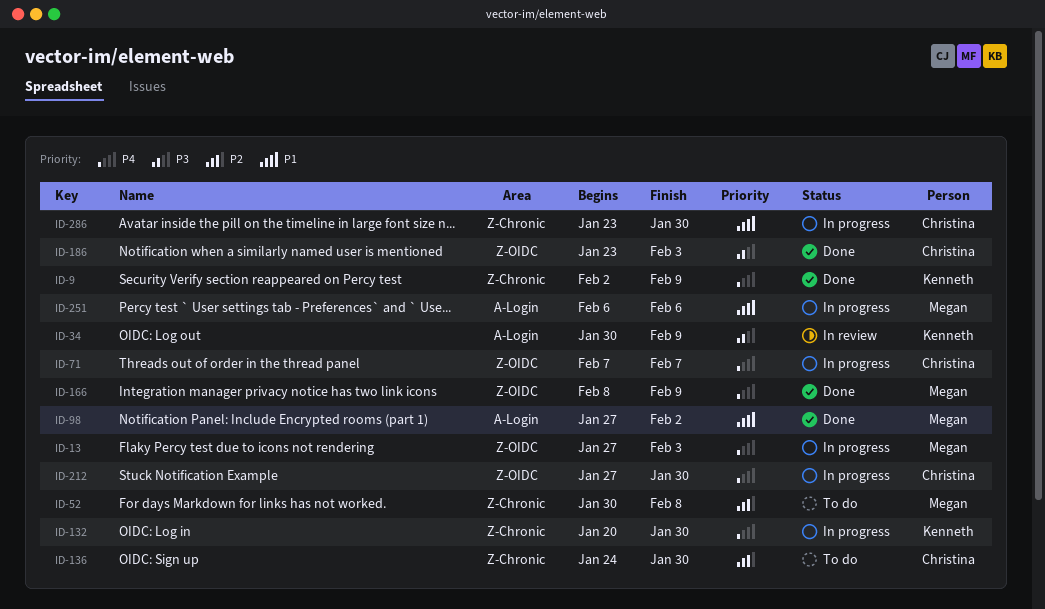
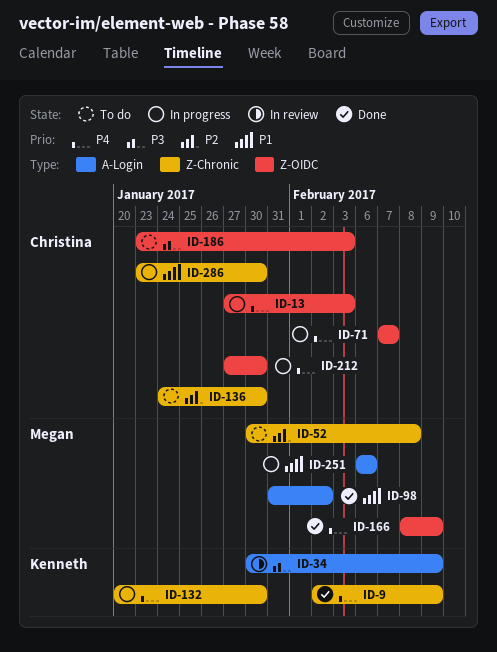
ID-13, owner: Megan -> Christina
ID-98, start: Jan 27 -> Jan 31
ID-186, status: Done -> To do

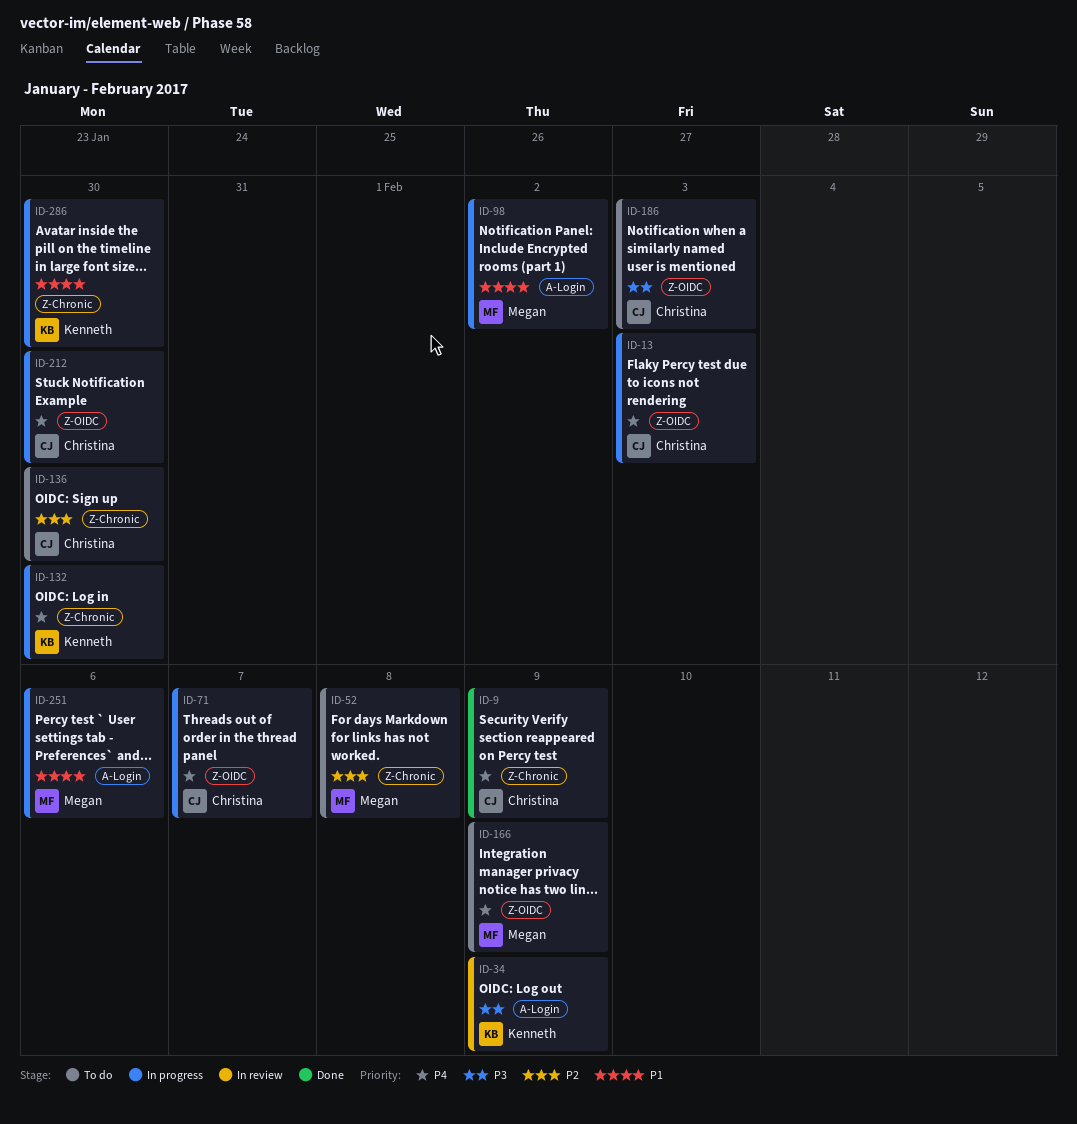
ID-9, owner: Kenneth -> Christina
ID-98, status: Done -> In progress
ID-166, status: Done -> To do
ID-286, owner: Christina -> Kenneth

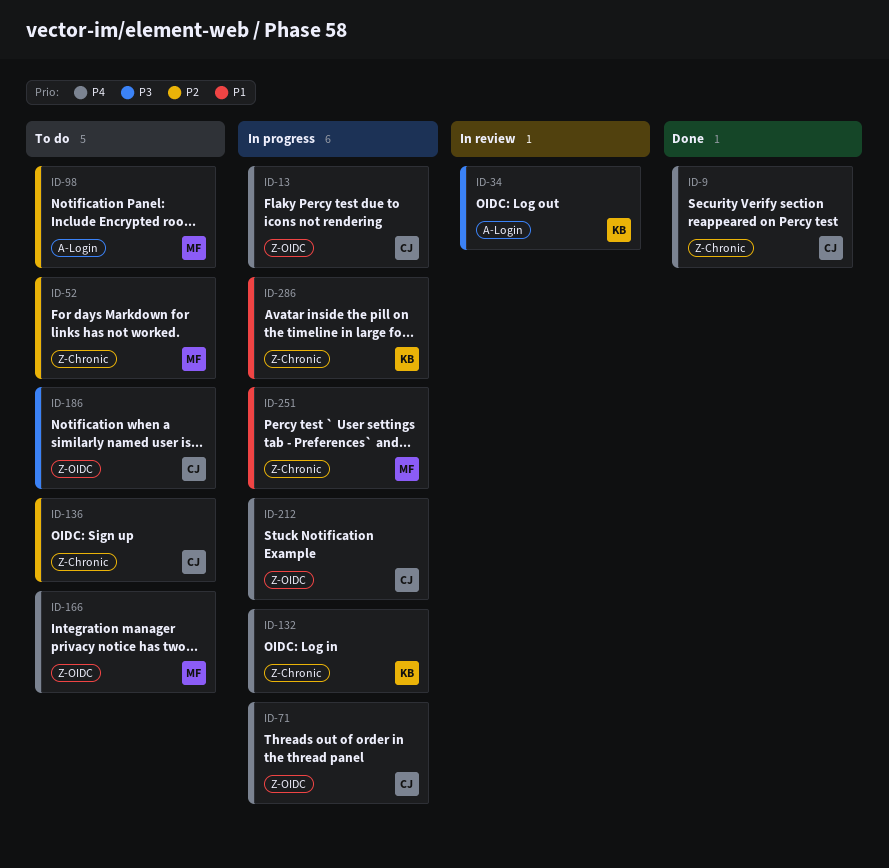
ID-98, status: In progress -> To do
ID-98, priority: P1 -> P2
ID-251, label: A-Login -> Z-Chronic

